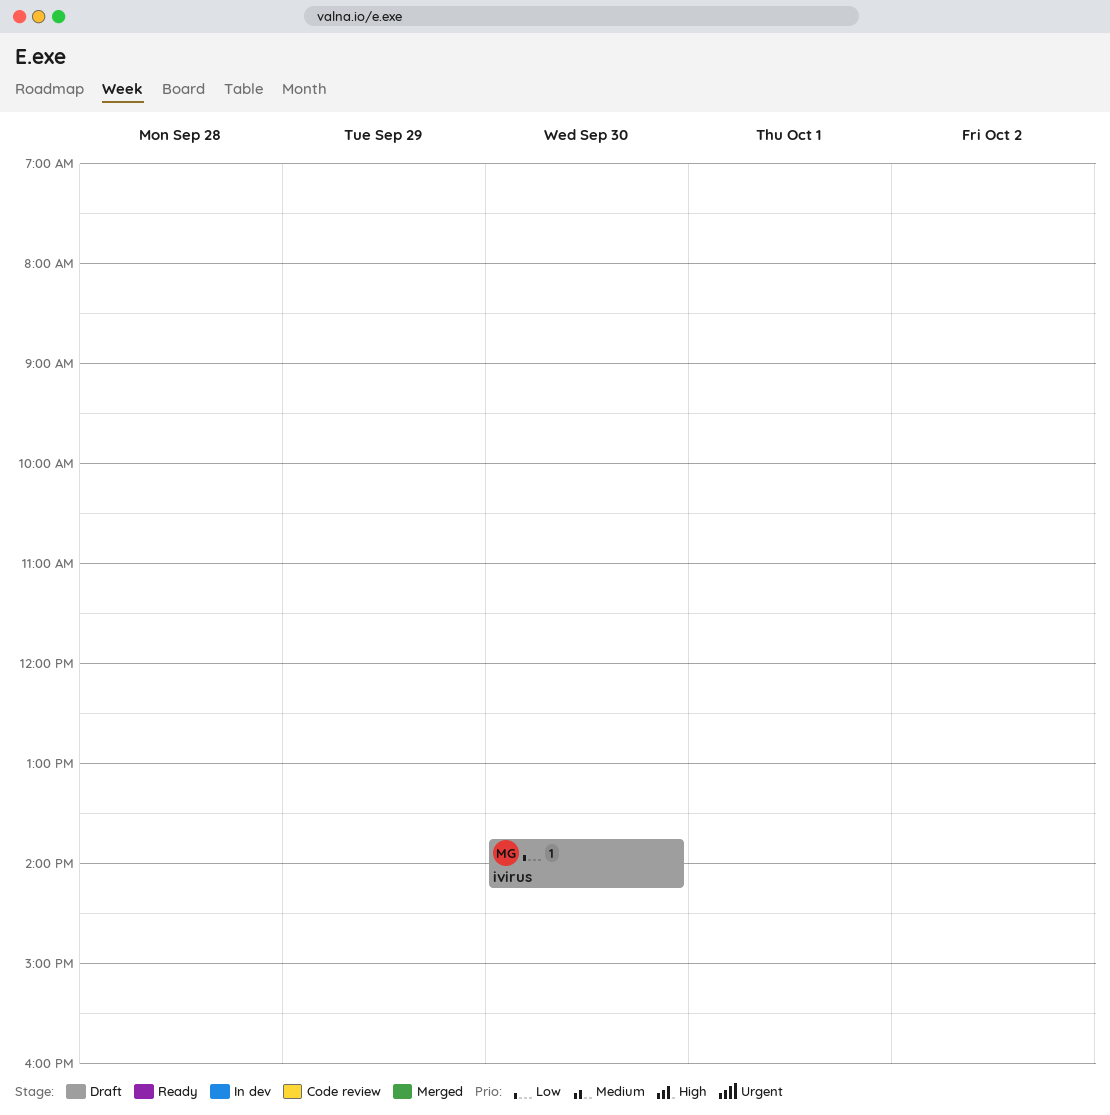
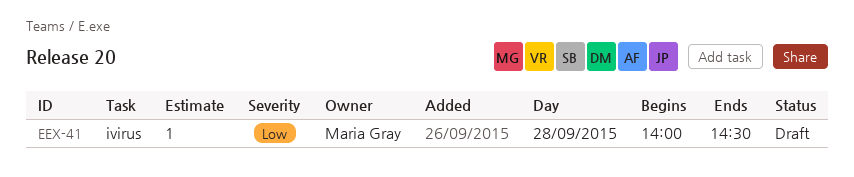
ivirus, day: Sep 30 -> Sep 28
ivirus, begins: 13:45 -> 14:00
ivirus, ends: 14:15 -> 14:30

